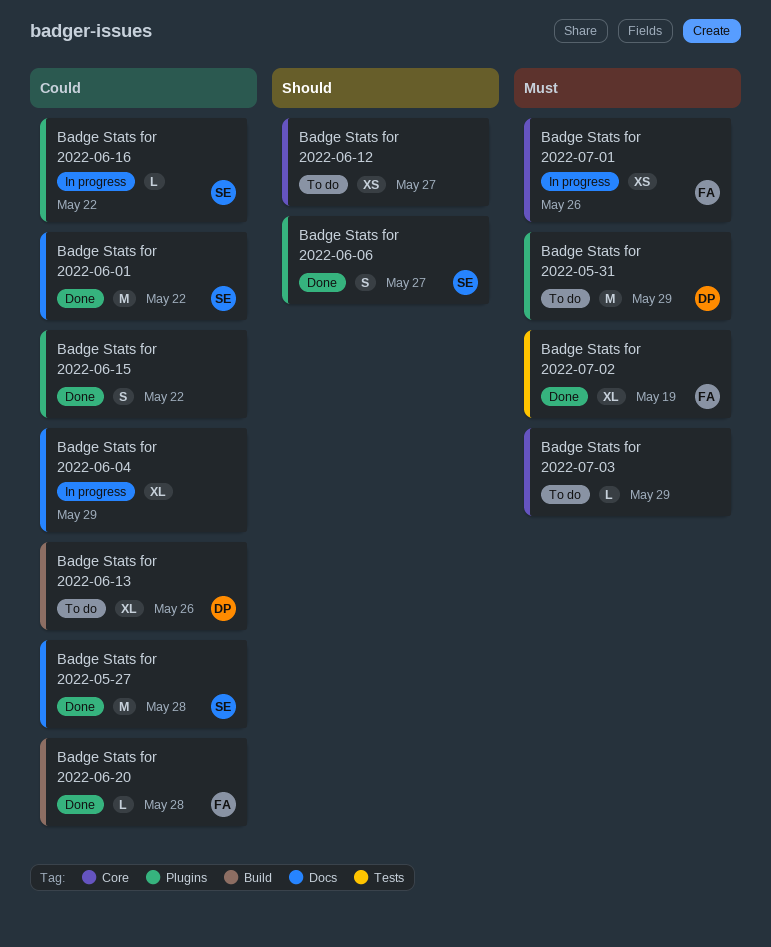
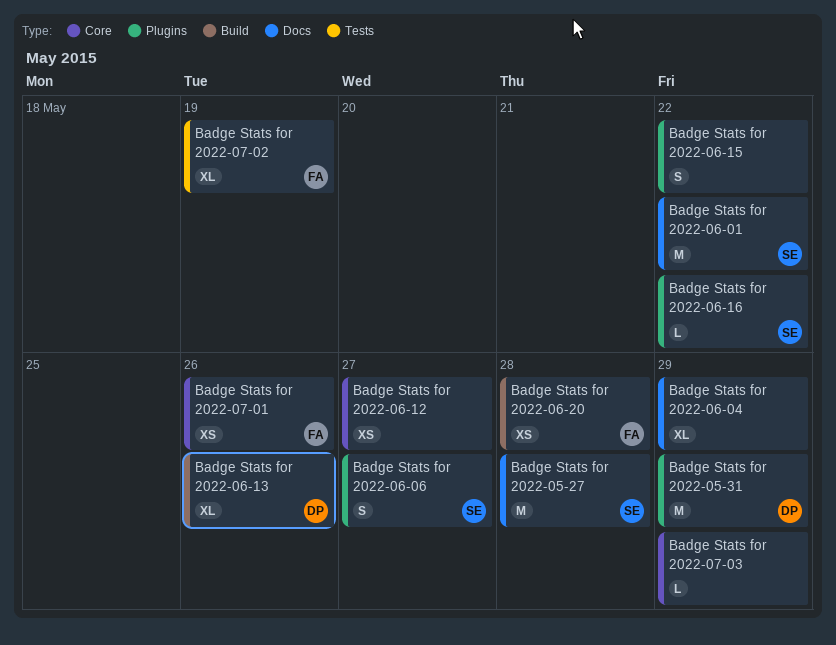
Badge Stats for 2022-06-20, estimate: L -> XS

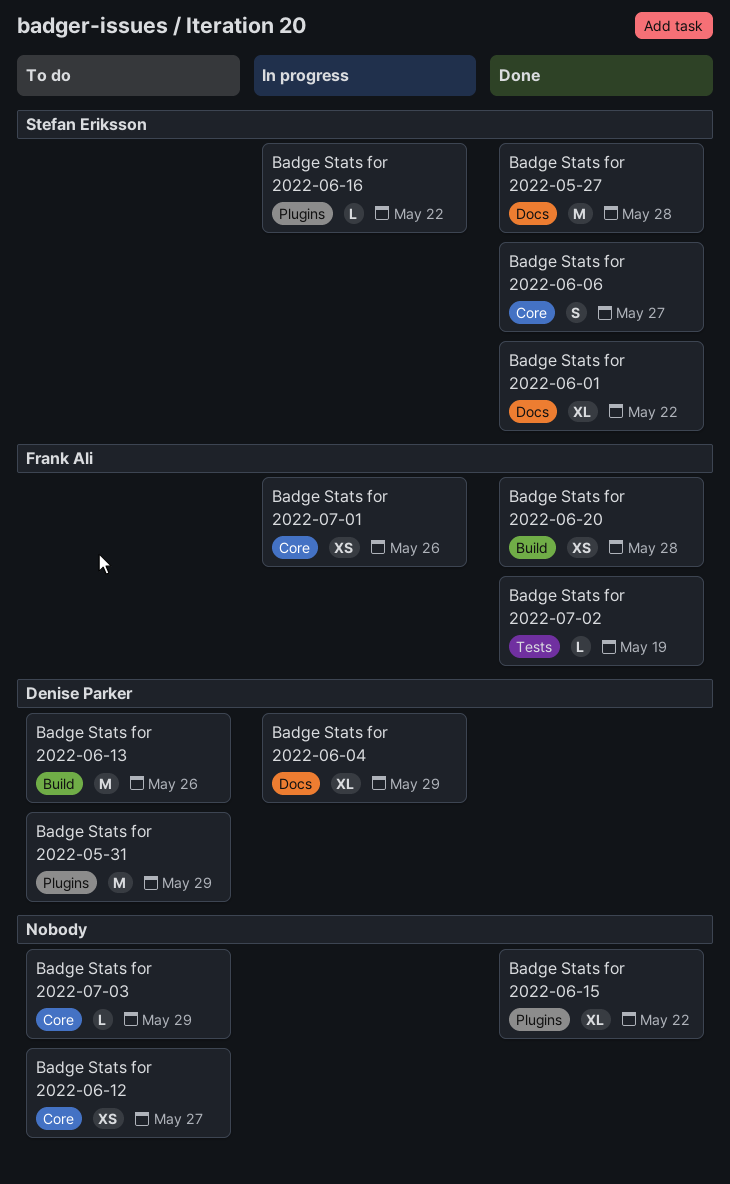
Badge Stats for 2022-06-01, estimate: M -> XL
Badge Stats for 2022-06-04, owner: none -> Denise Parker
Badge Stats for 2022-06-06, label: Plugins -> Core
Badge Stats for 2022-06-13, estimate: XL -> M
Badge Stats for 2022-06-15, estimate: S -> XL
Badge Stats for 2022-07-02, estimate: XL -> L

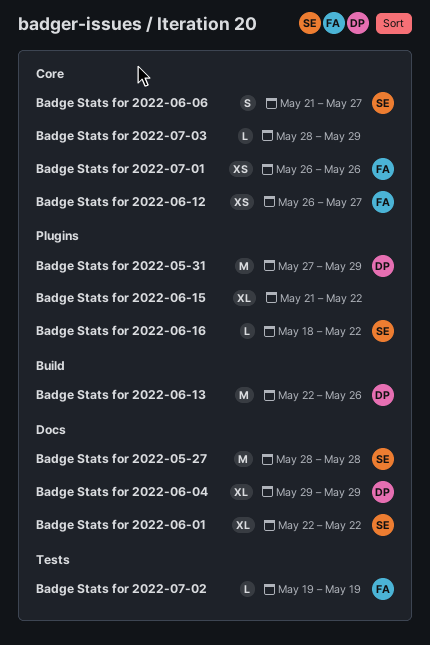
Badge Stats for 2022-06-12, owner: none -> Frank Ali
Badge Stats for 2022-06-20: present -> none

